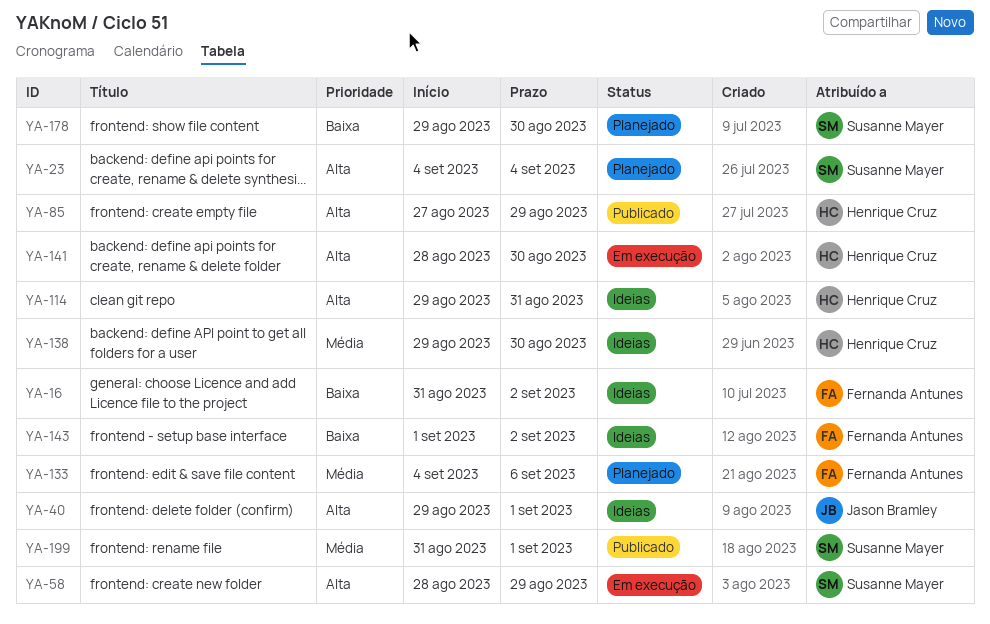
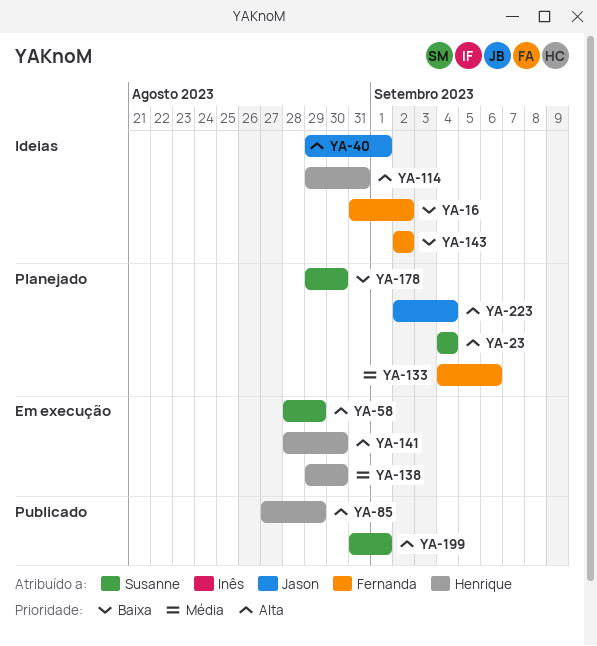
YA-138, status: Ideias -> Em execução
YA-143, start: Sep 1 -> Sep 2
YA-199, priority: Média -> Alta
YA-223: none -> present

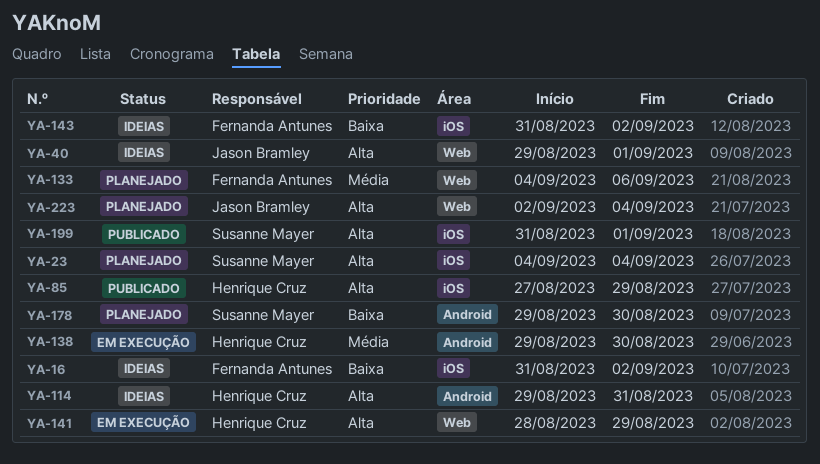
YA-58: present -> none
YA-141, due: Aug 30 -> Aug 29
YA-143, start: Sep 2 -> Aug 31

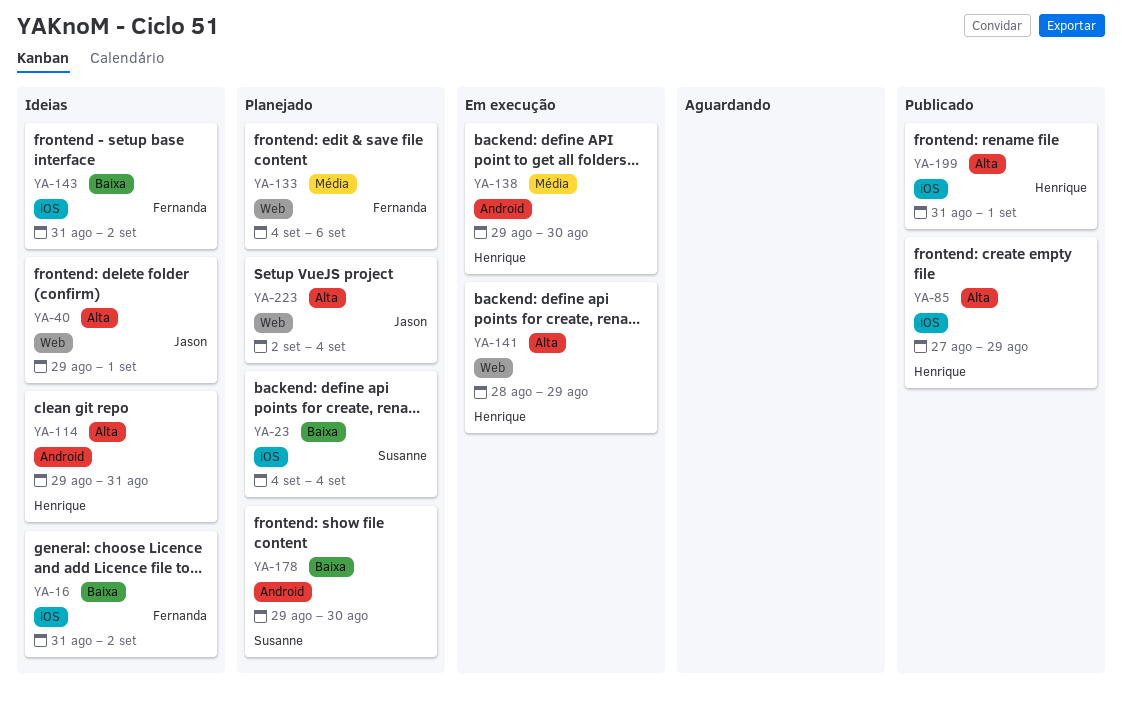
YA-23, priority: Alta -> Baixa
YA-199, owner: Susanne Mayer -> Henrique Cruz

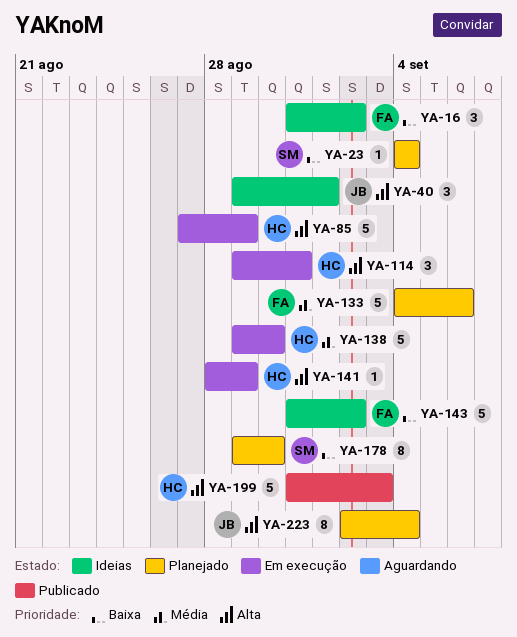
YA-85, status: Publicado -> Em execução
YA-114, status: Ideias -> Em execução
YA-199, due: Sep 1 -> Sep 3

